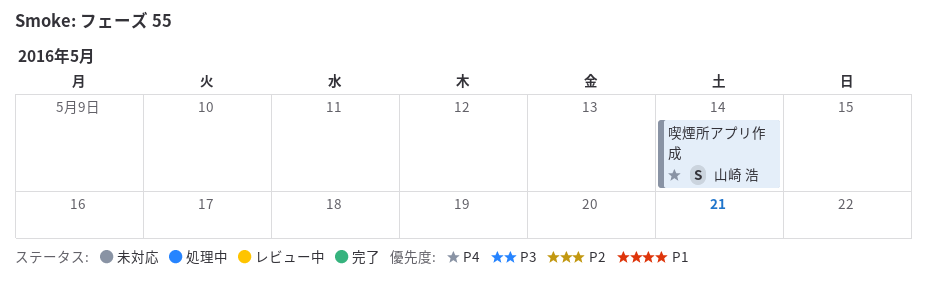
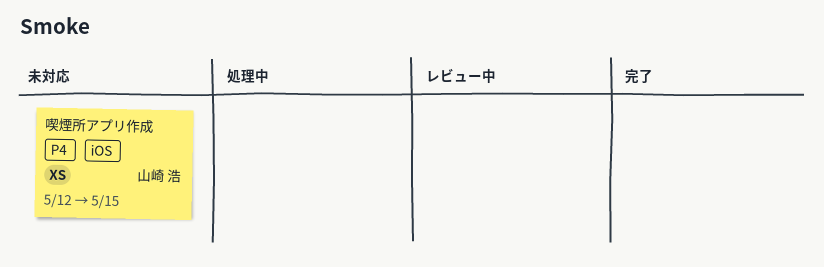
喫煙所アプリ作成, estimate: S -> XS
喫煙所アプリ作成, due: May 14 -> May 15

